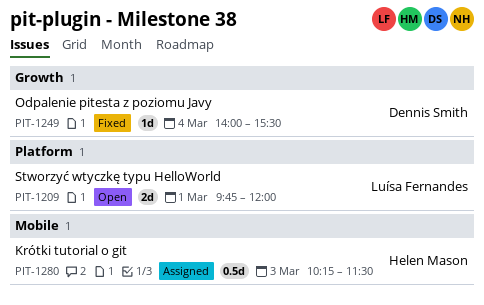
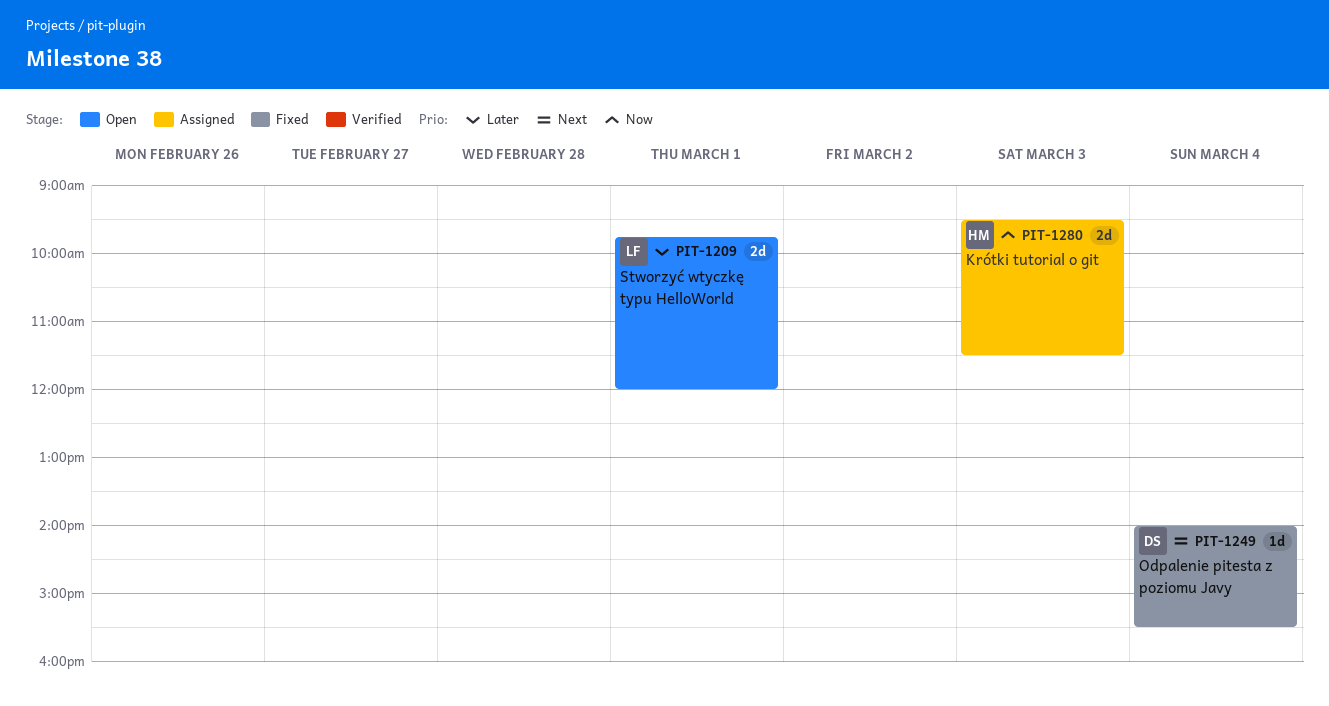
PIT-1280, estimate: 0.5d -> 2d
PIT-1280, begins: 10:15 -> 09:30

